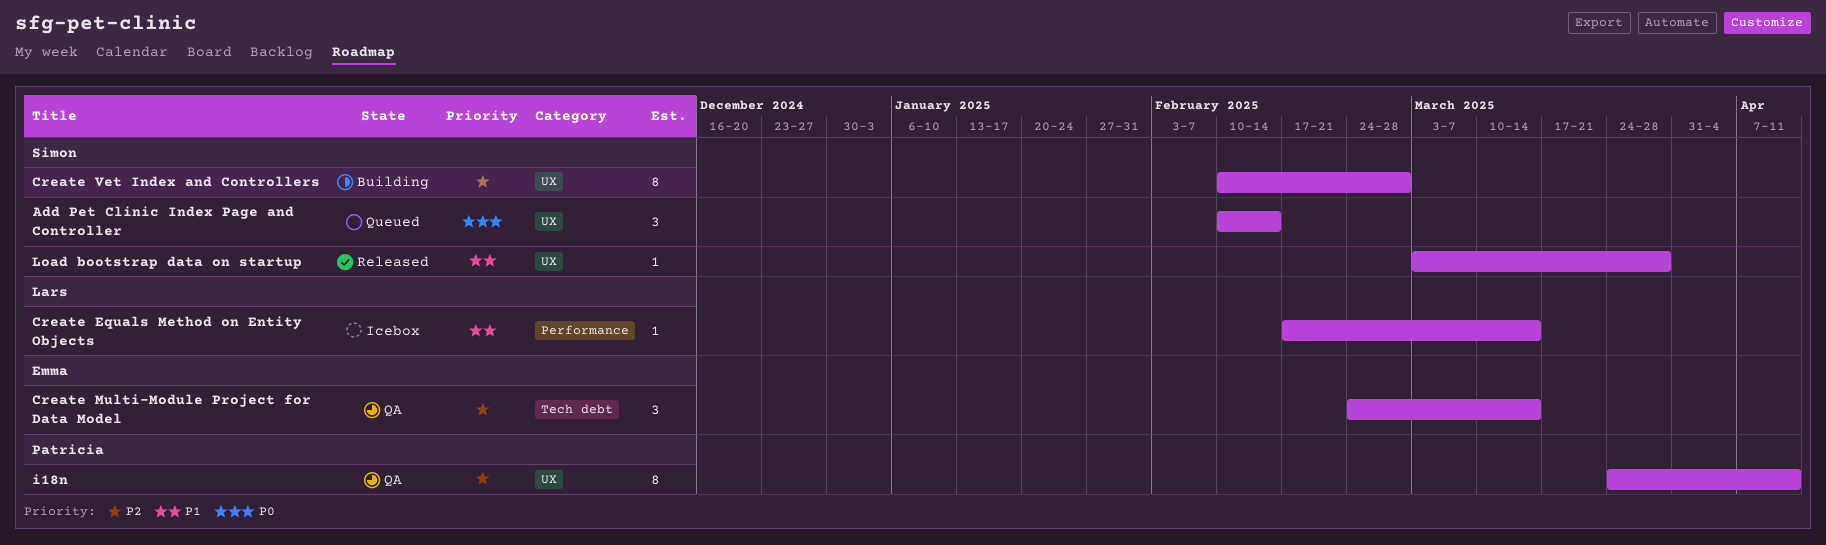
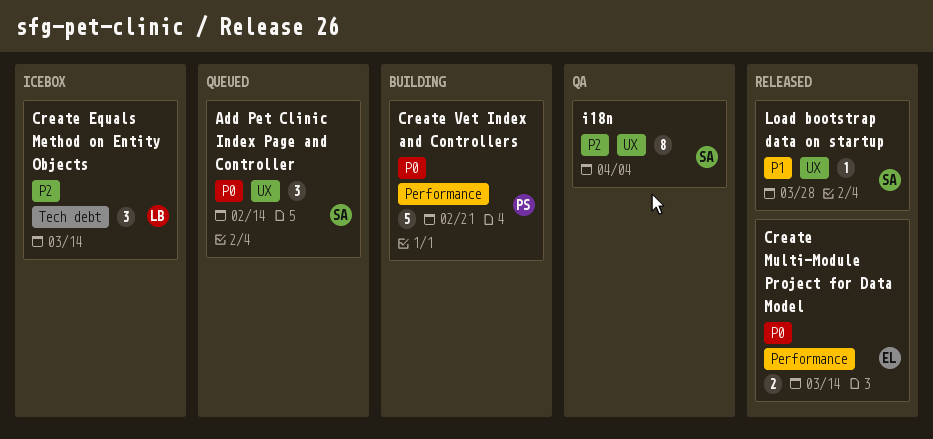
Create Equals Method on Entity Objects, priority: P1 -> P2
Create Equals Method on Entity Objects, label: Performance -> Tech debt
Create Equals Method on Entity Objects, estimate: 1 -> 3
Create Multi-Module Project for Data Model, status: QA -> Released
Create Multi-Module Project for Data Model, priority: P2 -> P0
Create Multi-Module Project for Data Model, label: Tech debt -> Performance
Create Multi-Module Project for Data Model, estimate: 3 -> 2
Create Vet Index and Controllers, owner: Simon -> Patricia
Create Vet Index and Controllers, priority: P2 -> P0
Create Vet Index and Controllers, label: UX -> Performance
Create Vet Index and Controllers, estimate: 8 -> 5
Create Vet Index and Controllers, due: Feb 28 -> Feb 21
i18n, owner: Patricia -> Simon
i18n, due: Apr 11 -> Apr 4

